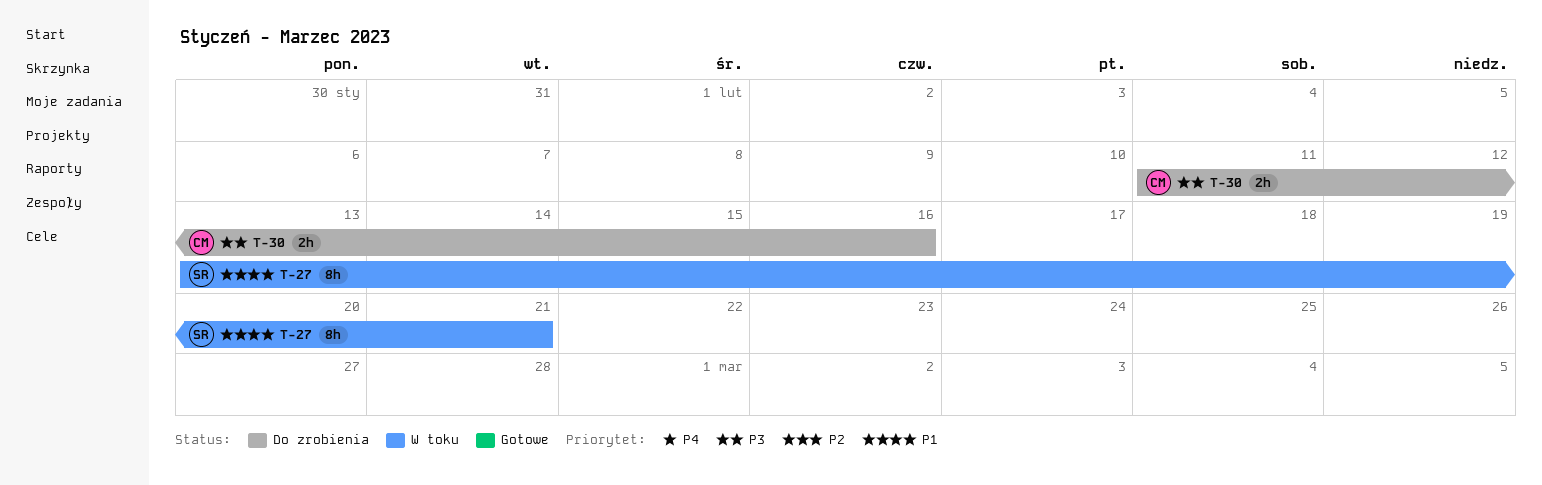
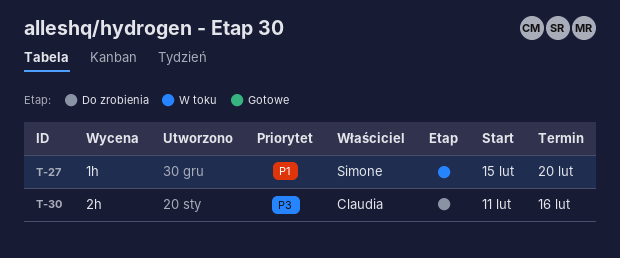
T-27, estimate: 8h -> 1h
T-27, start: Feb 13 -> Feb 15
T-27, due: Feb 21 -> Feb 20

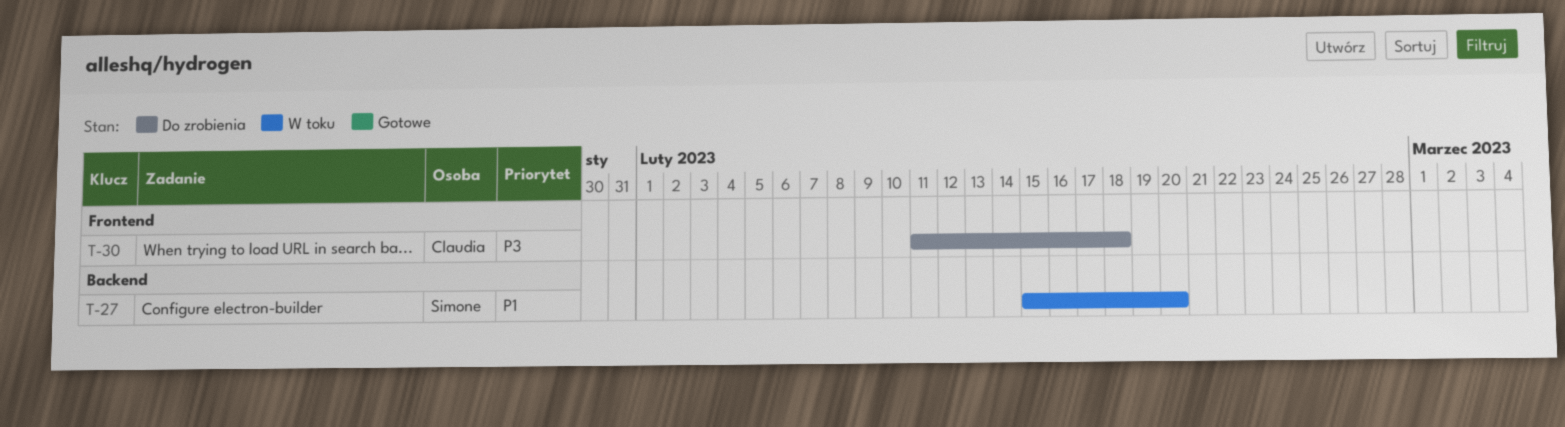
T-30, due: Feb 16 -> Feb 18

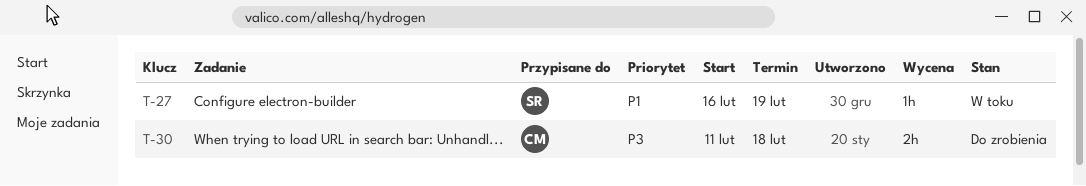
T-27, start: Feb 15 -> Feb 16
T-27, due: Feb 20 -> Feb 19

